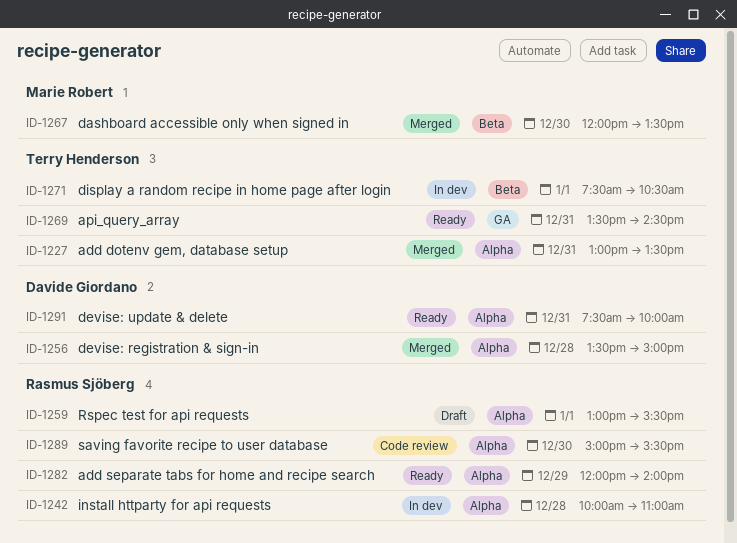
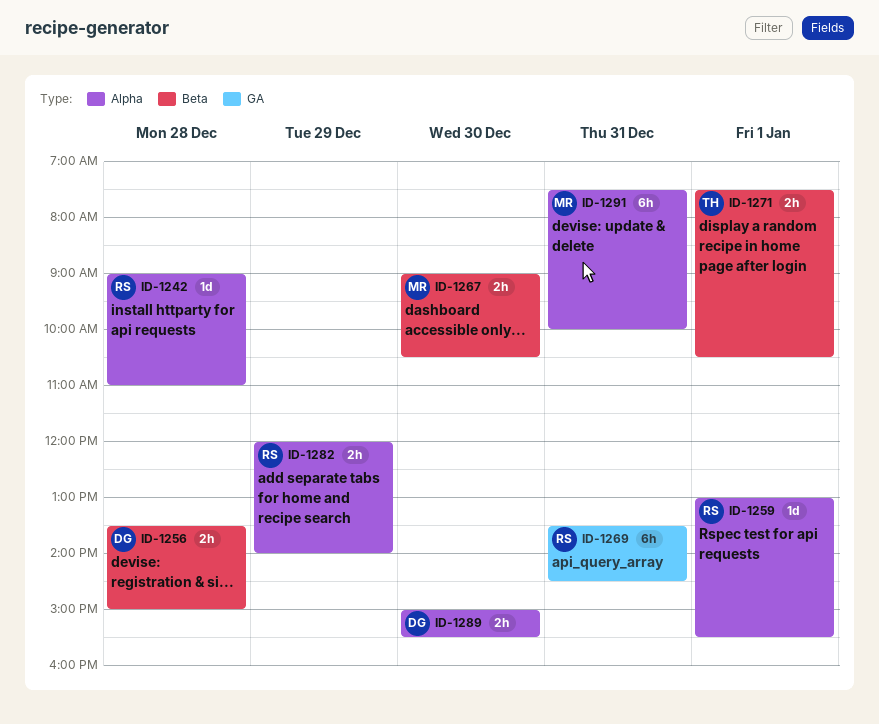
ID-1227: present -> none
ID-1242, begins: 10:00 -> 09:00
ID-1256, label: Alpha -> Beta
ID-1267, begins: 12:00 -> 09:00
ID-1267, ends: 13:30 -> 10:30
ID-1269, owner: Terry Henderson -> Rasmus Sjöberg
ID-1289, owner: Rasmus Sjöberg -> Davide Giordano
ID-1291, owner: Davide Giordano -> Marie Robert

